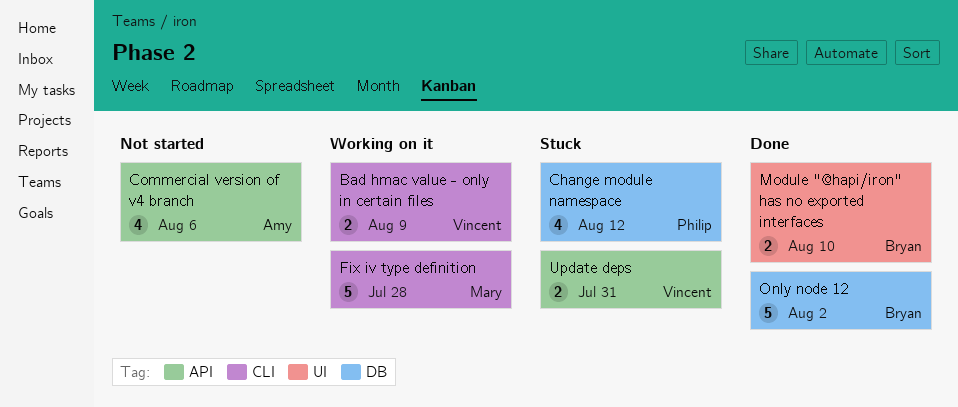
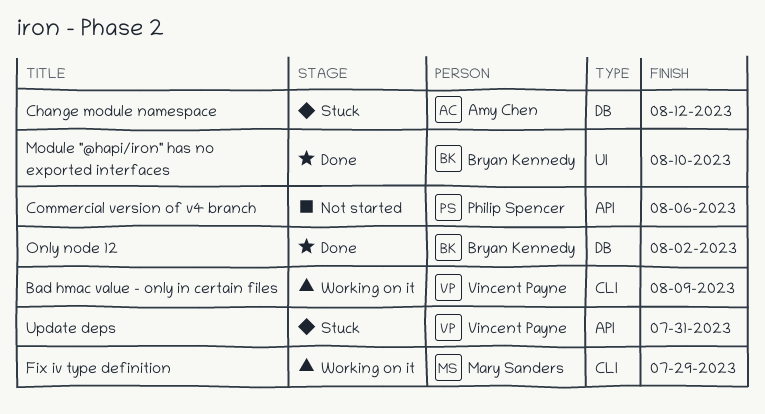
Change module namespace, owner: Philip Spencer -> Amy Chen
Commercial version of v4 branch, owner: Amy Chen -> Philip Spencer
Fix iv type definition, due: Jul 28 -> Jul 29

